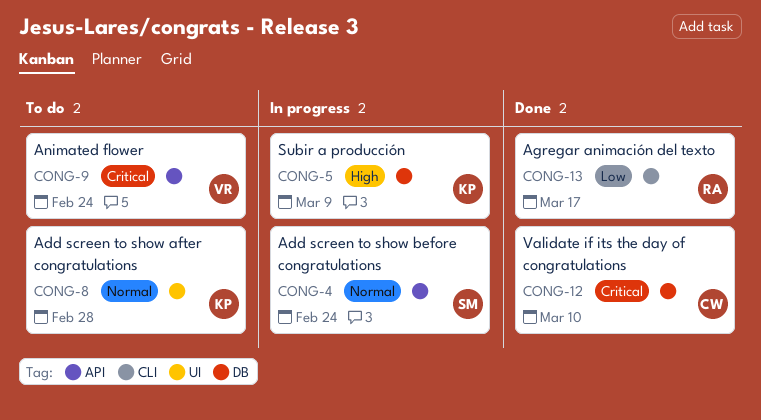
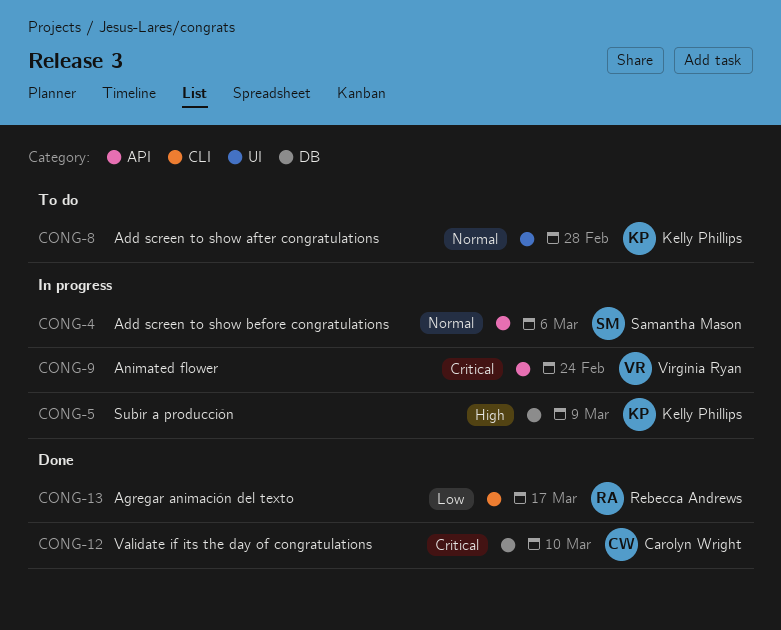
CONG-4, due: Feb 24 -> Mar 6
CONG-9, status: To do -> In progress

